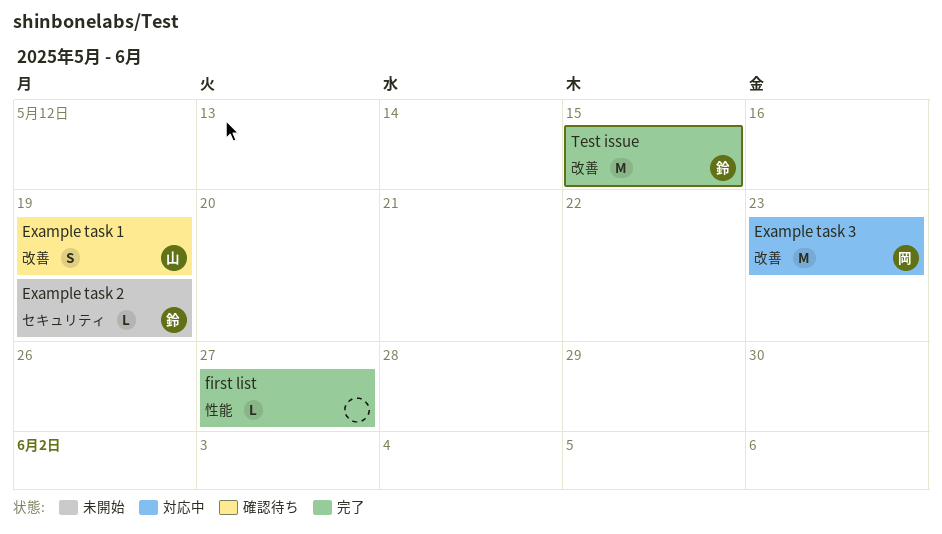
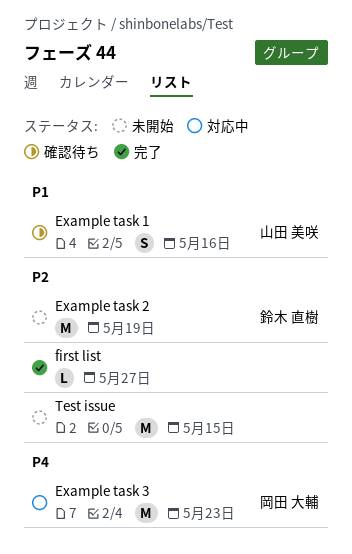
Example task 1, due: May 19 -> May 16
Example task 2, estimate: L -> M
Test issue, status: 完了 -> 未開始
Test issue, owner: 鈴木 直樹 -> none

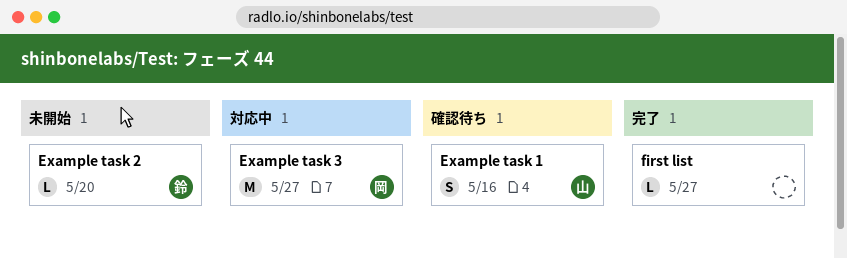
Example task 2, estimate: M -> L
Example task 2, due: May 19 -> May 20
Example task 3, due: May 23 -> May 27
Test issue: present -> none

